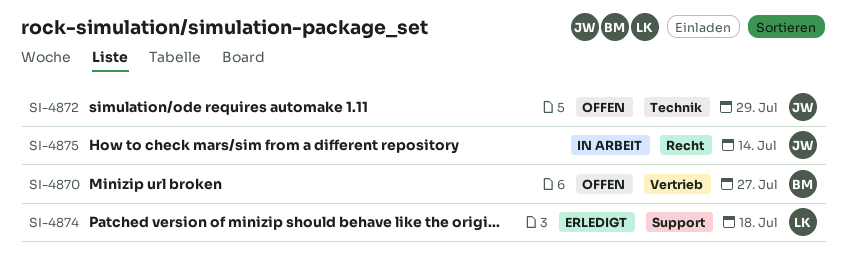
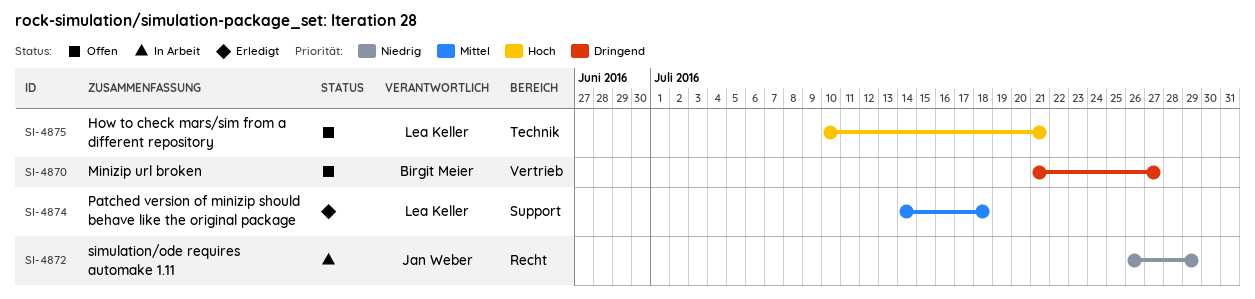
SI-4872, status: Offen -> In Arbeit
SI-4872, label: Technik -> Recht
SI-4875, status: In Arbeit -> Offen
SI-4875, owner: Jan Weber -> Lea Keller
SI-4875, label: Recht -> Technik
SI-4875, due: Jul 14 -> Jul 21

